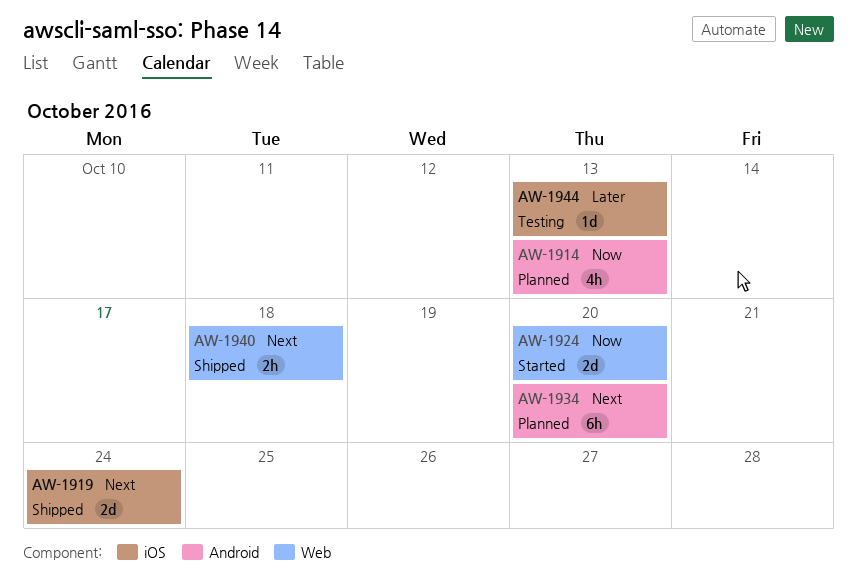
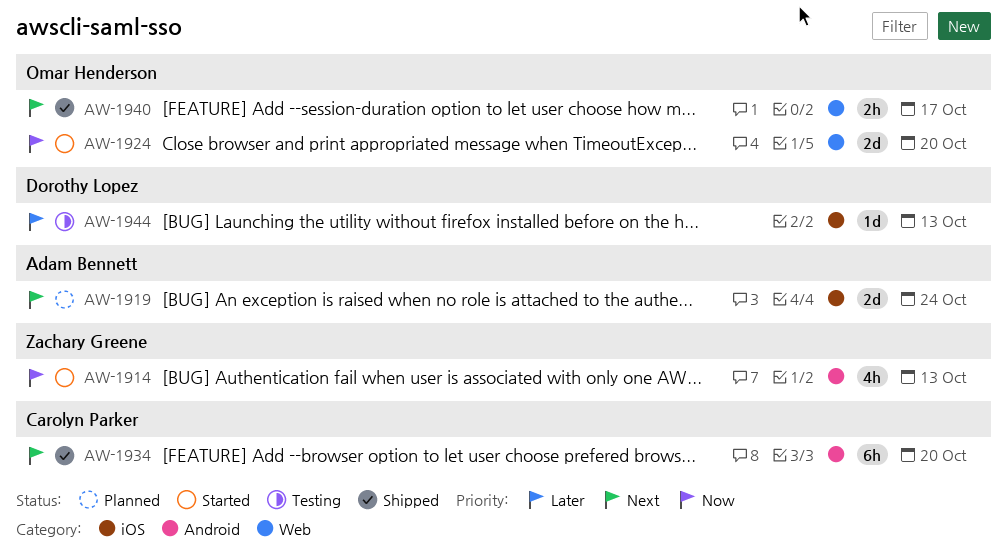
AW-1914, status: Planned -> Started
AW-1919, status: Shipped -> Planned
AW-1934, status: Planned -> Shipped
AW-1940, due: Oct 18 -> Oct 17

